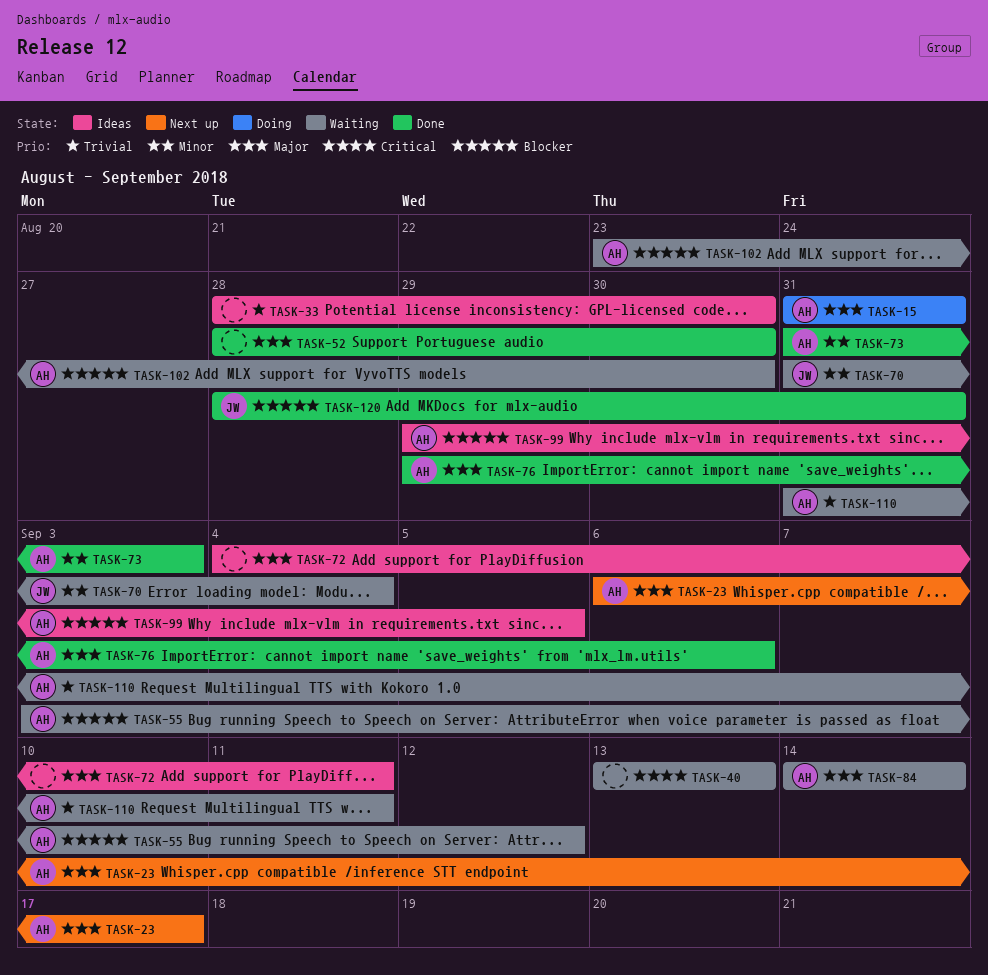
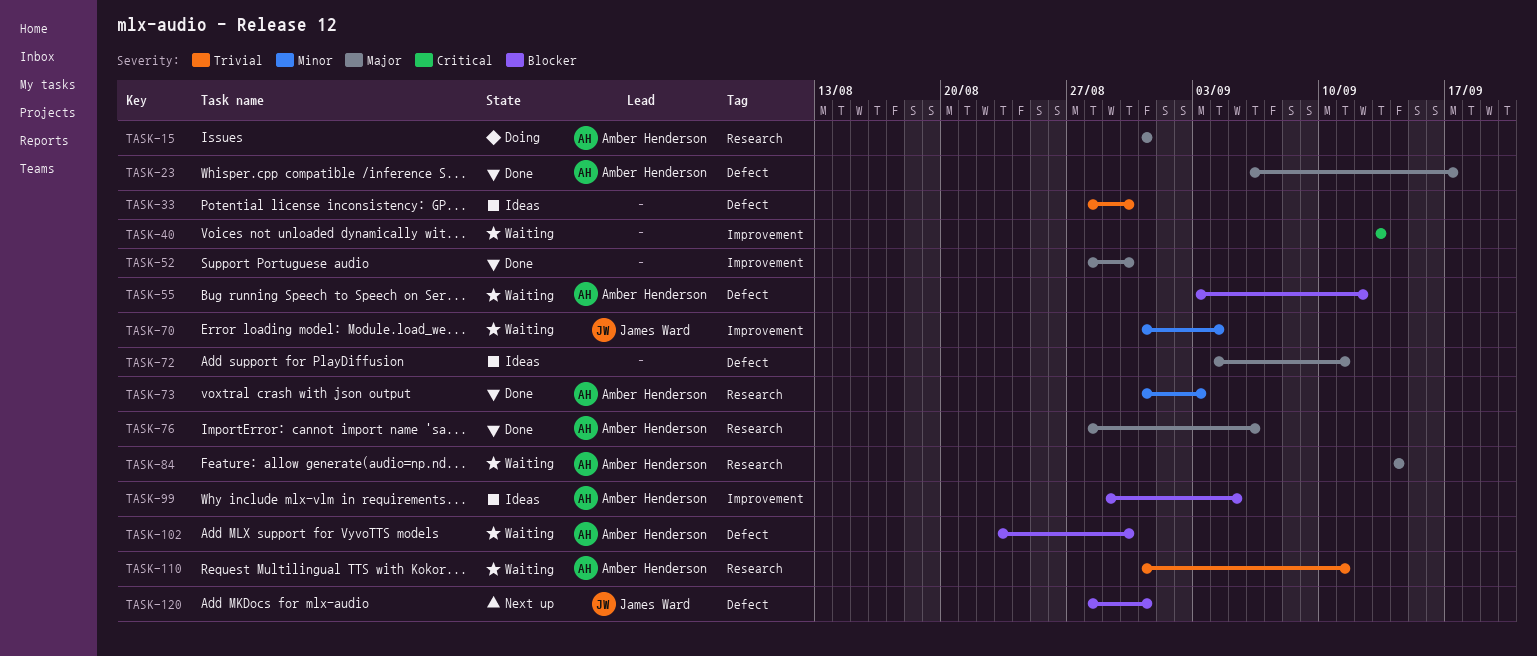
TASK-23, status: Next up -> Done
TASK-76, start: Aug 29 -> Aug 28
TASK-120, status: Done -> Next up

